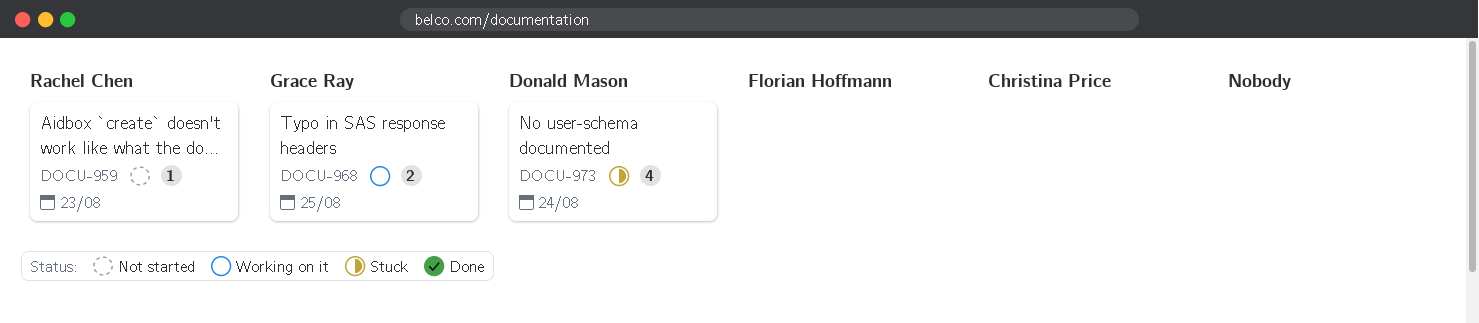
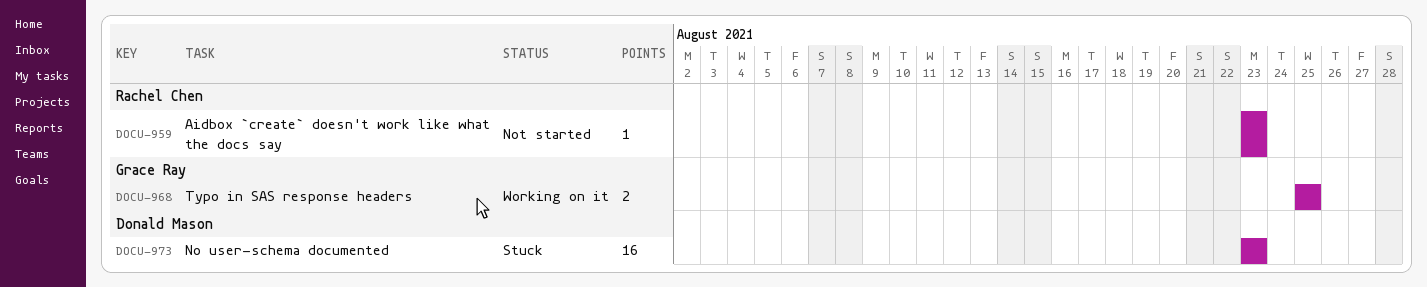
DOCU-973, estimate: 4 -> 16
DOCU-973, due: Aug 24 -> Aug 23

